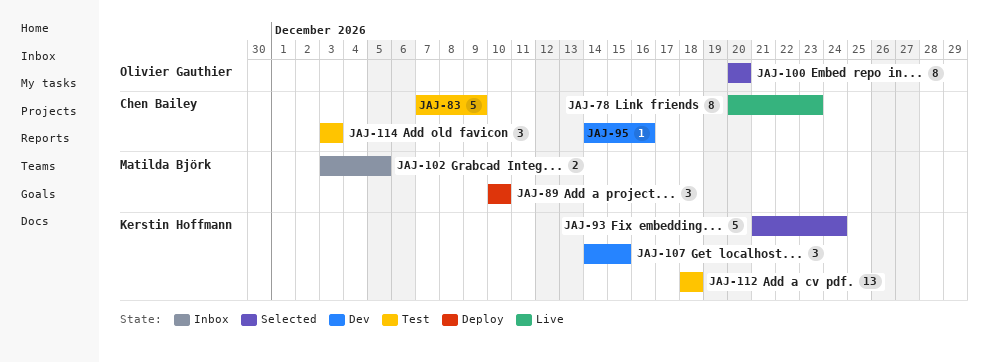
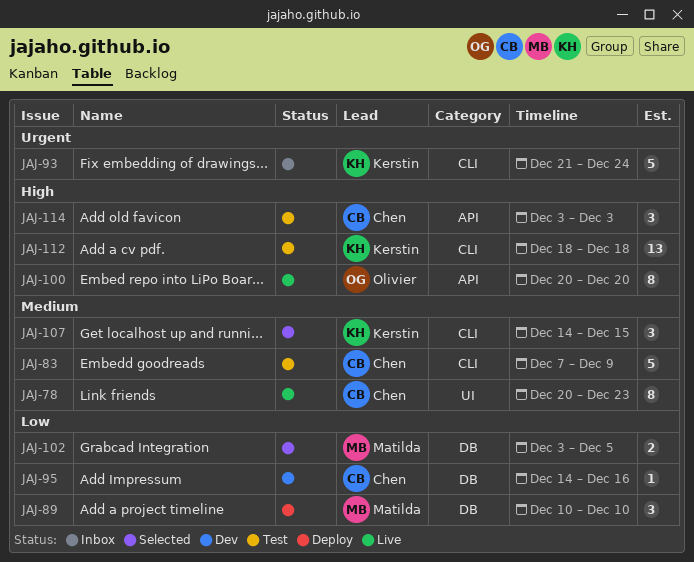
JAJ-93, status: Selected -> Inbox
JAJ-100, status: Selected -> Live
JAJ-102, status: Inbox -> Selected
JAJ-107, status: Dev -> Selected

